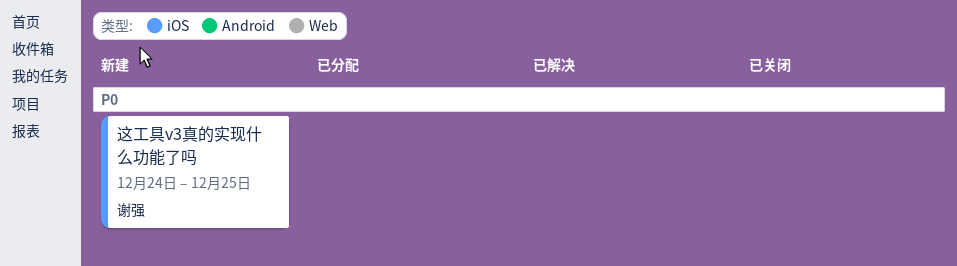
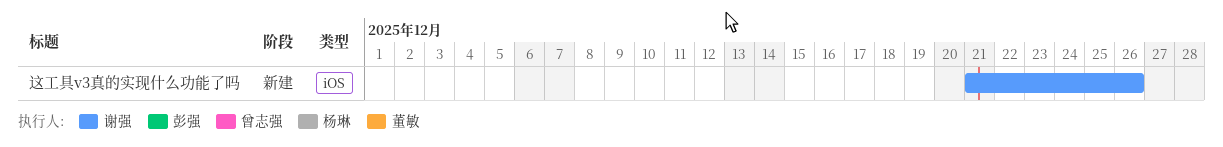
这工具v3真的实现什么功能了吗, start: Dec 24 -> Dec 21
这工具v3真的实现什么功能了吗, due: Dec 25 -> Dec 26

